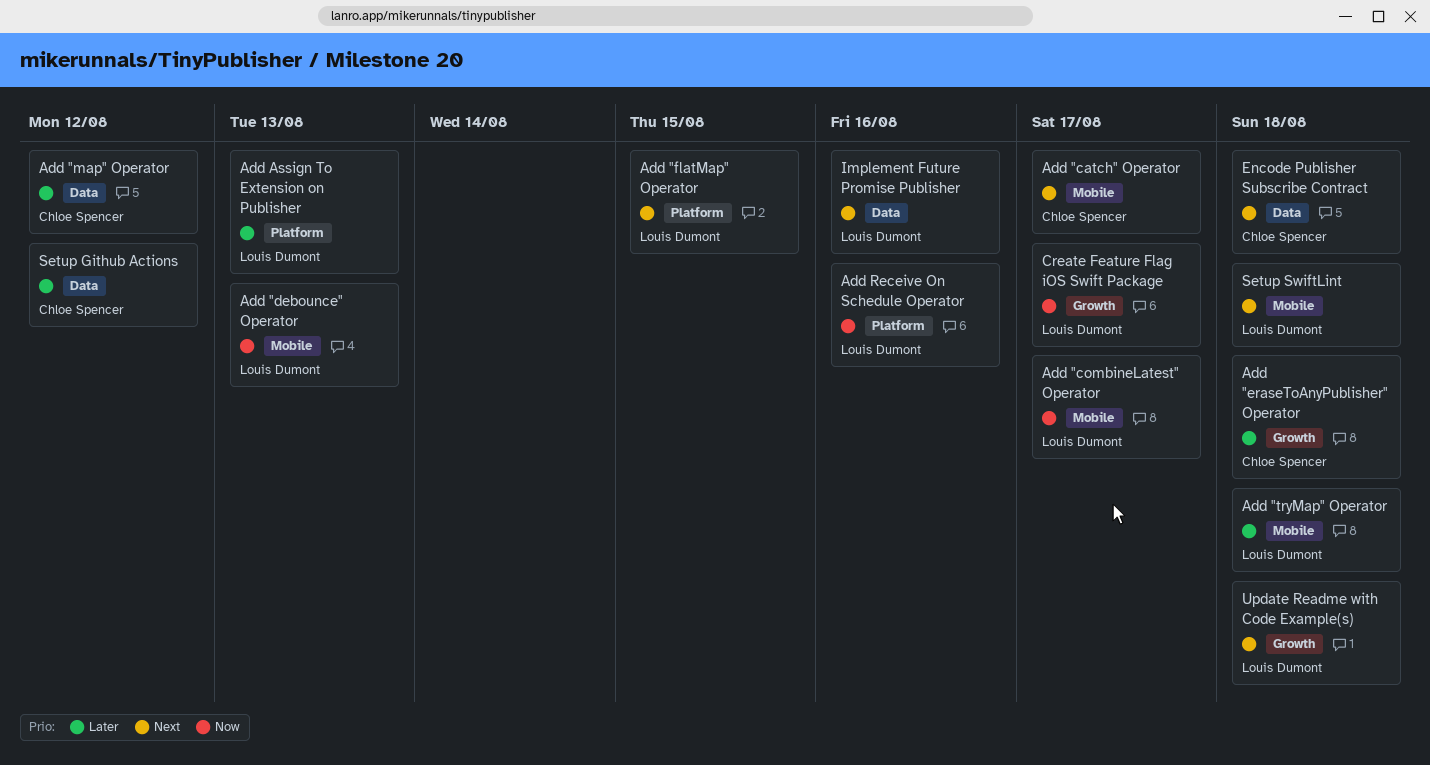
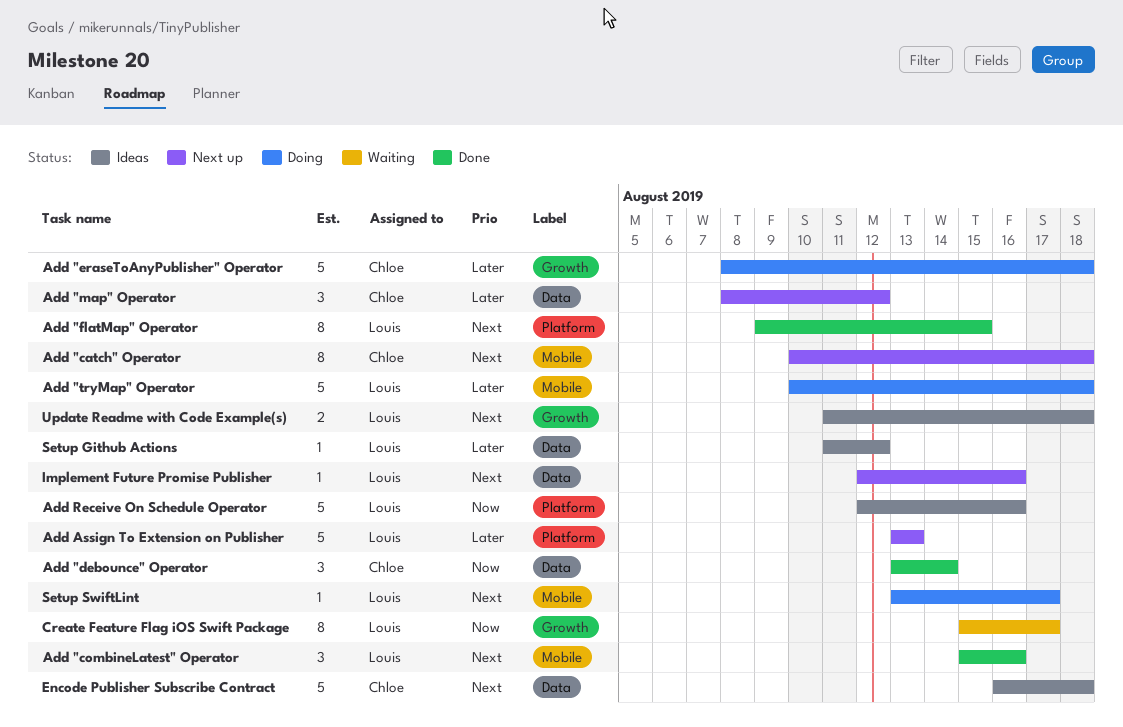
Add "catch" Operator, due: Aug 17 -> Aug 18
Add "combineLatest" Operator, priority: Now -> Next
Add "combineLatest" Operator, due: Aug 17 -> Aug 16
Add "debounce" Operator, owner: Louis Dumont -> Chloe Spencer
Add "debounce" Operator, label: Mobile -> Data
Add "debounce" Operator, due: Aug 13 -> Aug 14
Setup Github Actions, owner: Chloe Spencer -> Louis Dumont
Setup SwiftLint, due: Aug 18 -> Aug 17

